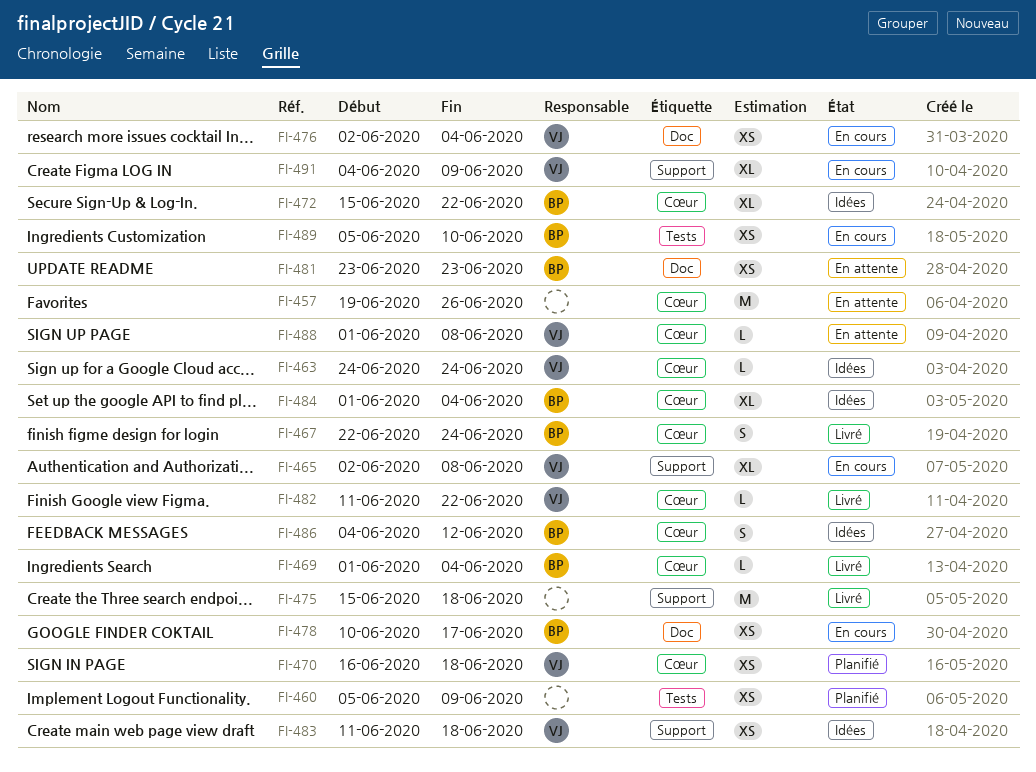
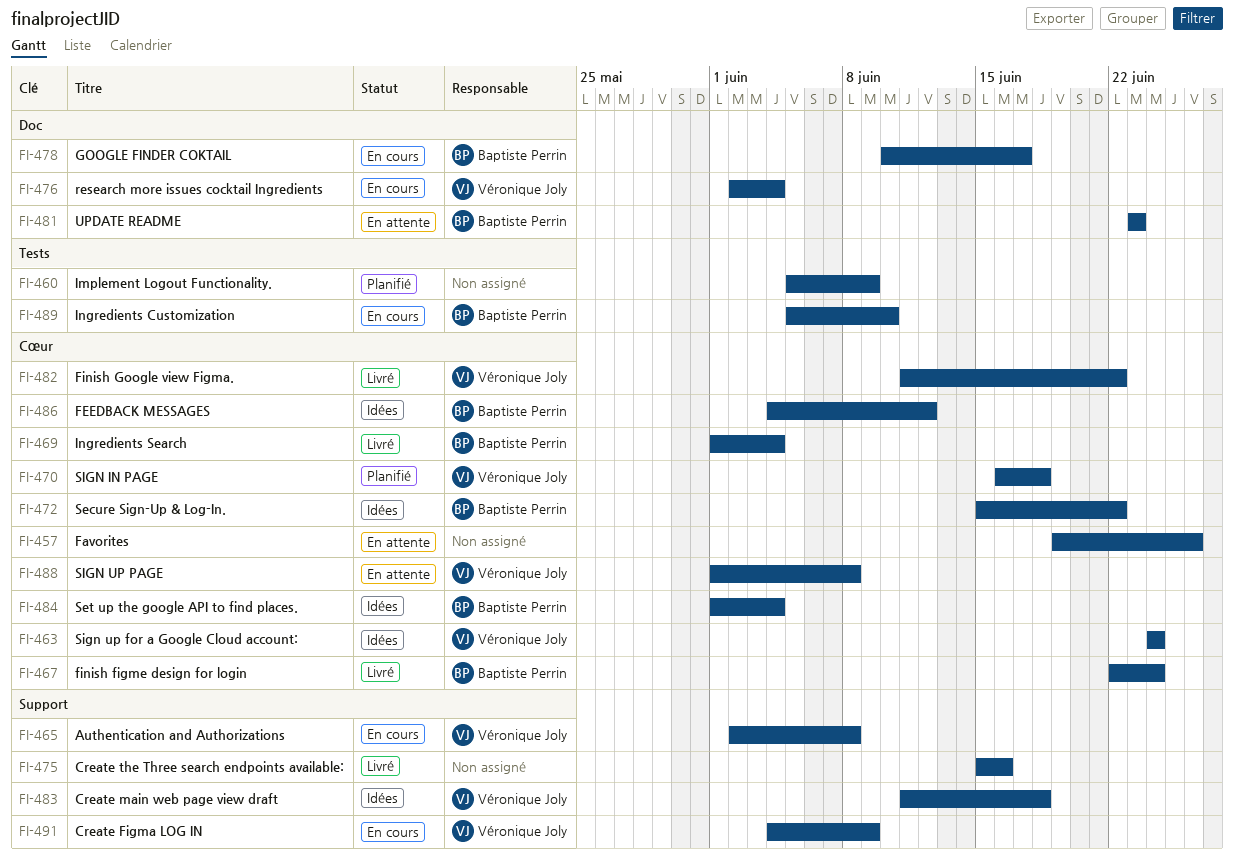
FI-475, due: Jun 18 -> Jun 16

